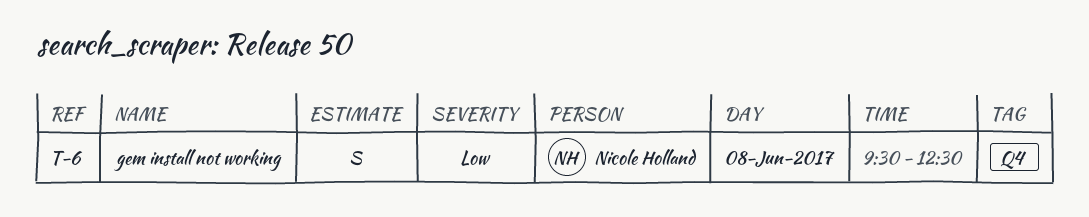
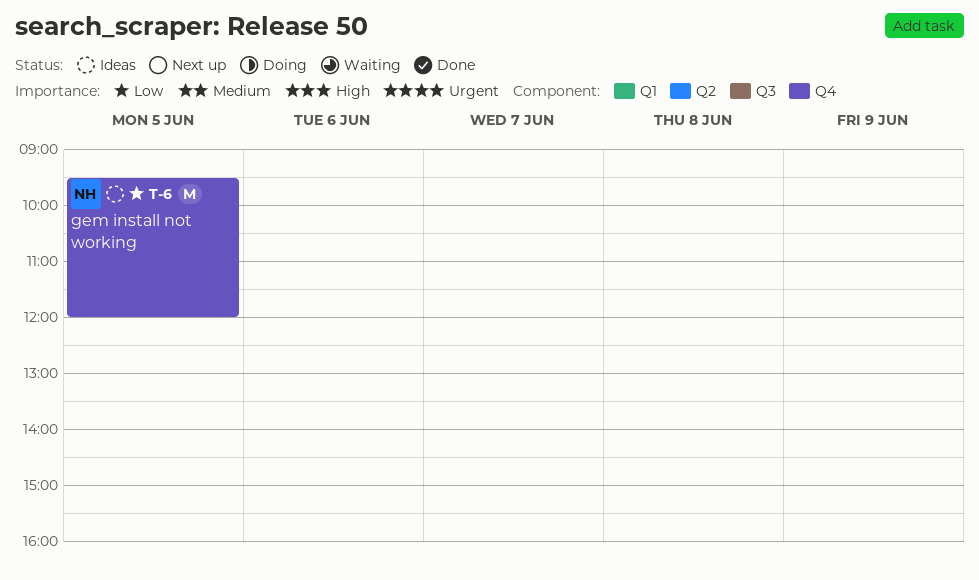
T-6, estimate: S -> M
T-6, day: Jun 8 -> Jun 5
T-6, ends: 12:30 -> 12:00

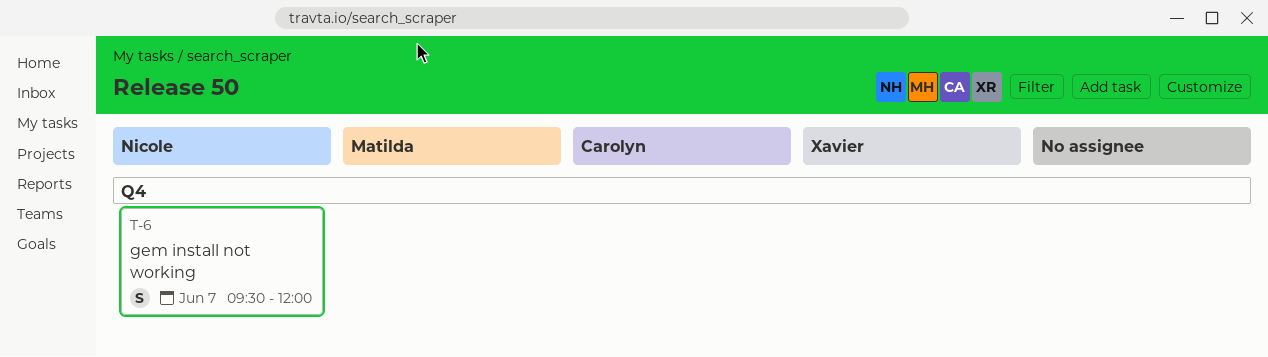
T-6, estimate: M -> S
T-6, day: Jun 5 -> Jun 7

